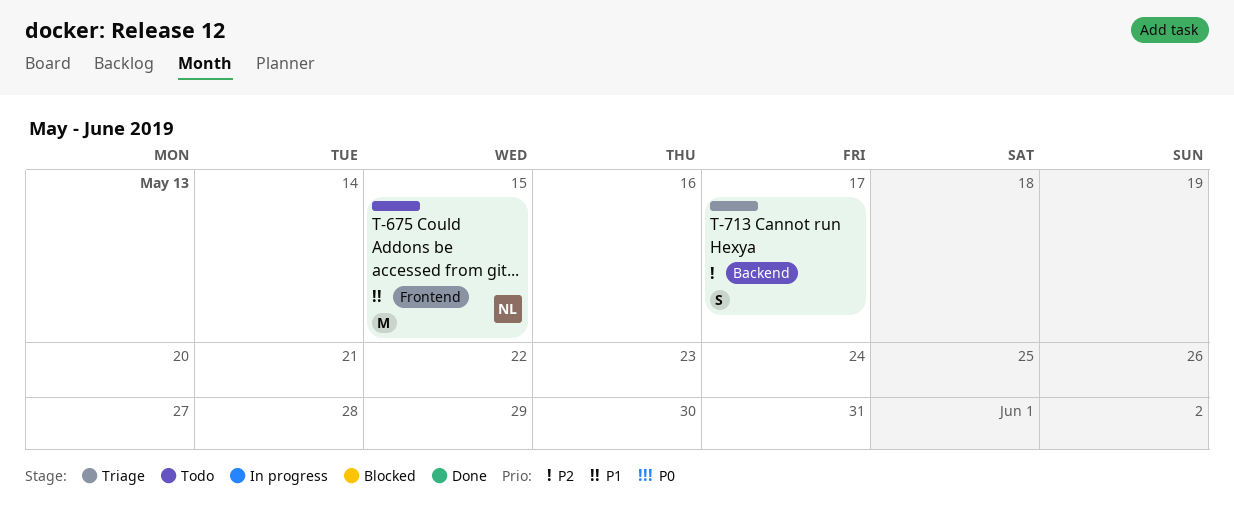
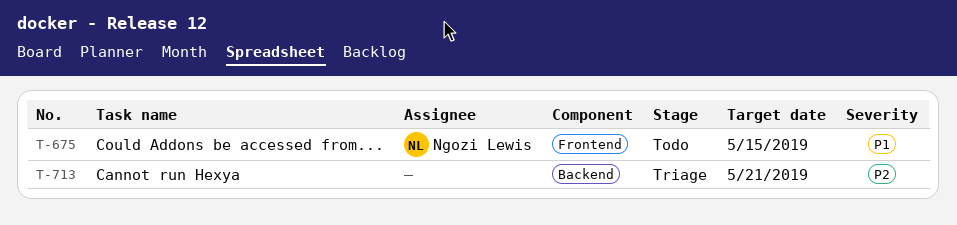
T-713, due: May 17 -> May 21

